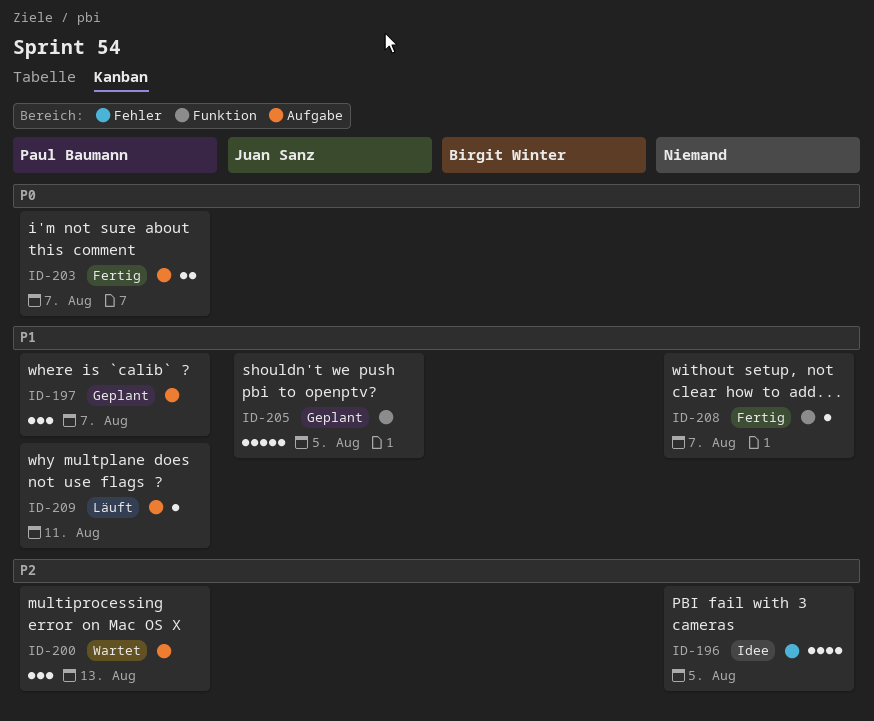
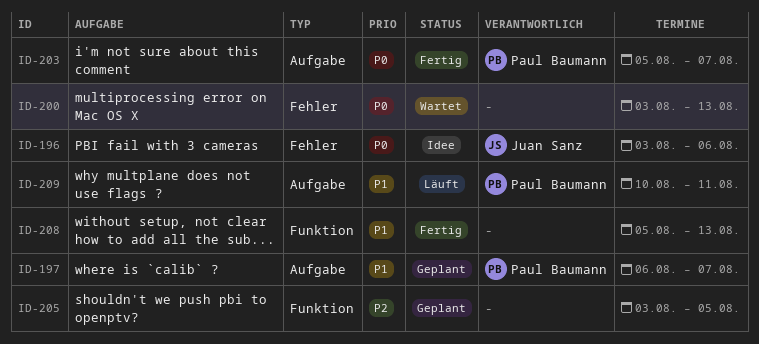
ID-196, owner: none -> Juan Sanz
ID-196, priority: P2 -> P0
ID-196, due: Aug 5 -> Aug 6
ID-200, owner: Paul Baumann -> none
ID-200, priority: P2 -> P0
ID-200, label: Aufgabe -> Fehler
ID-205, owner: Juan Sanz -> none
ID-205, priority: P1 -> P2
ID-208, due: Aug 7 -> Aug 13

